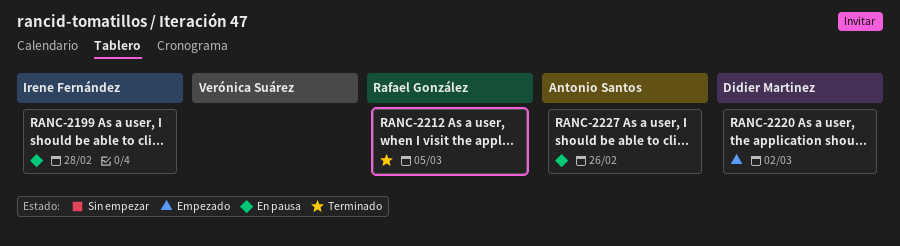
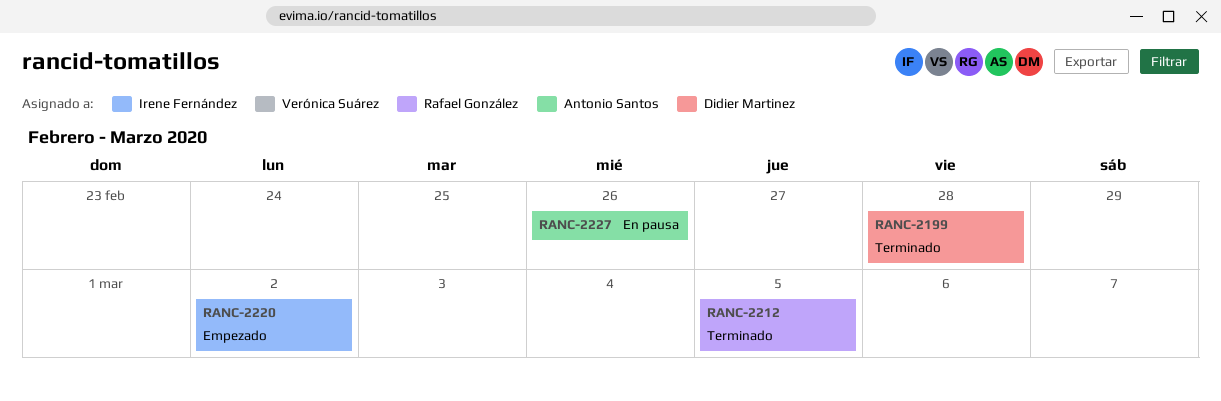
RANC-2199, status: En pausa -> Terminado
RANC-2199, owner: Irene Fernández -> Didier Martinez
RANC-2220, owner: Didier Martinez -> Irene Fernández

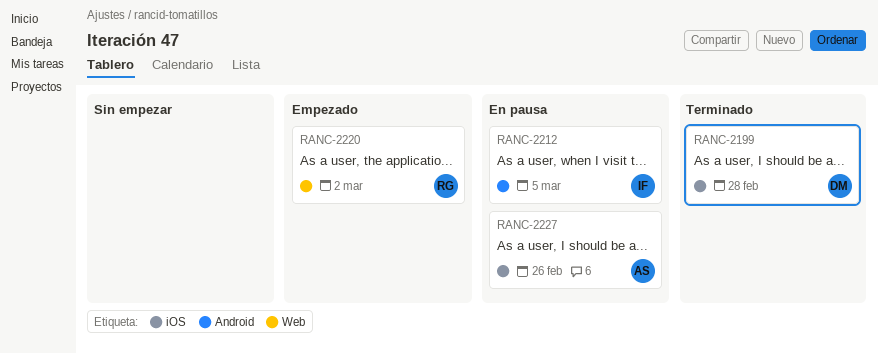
RANC-2212, status: Terminado -> En pausa
RANC-2212, owner: Rafael González -> Irene Fernández
RANC-2220, owner: Irene Fernández -> Rafael González

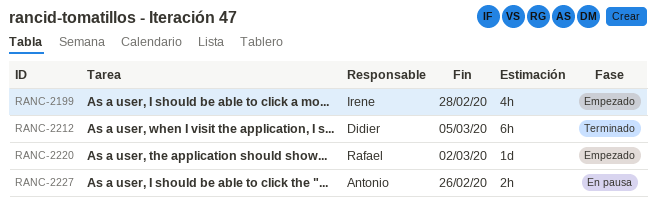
RANC-2199, status: Terminado -> Empezado
RANC-2199, owner: Didier -> Irene
RANC-2212, status: En pausa -> Terminado
RANC-2212, owner: Irene -> Didier

